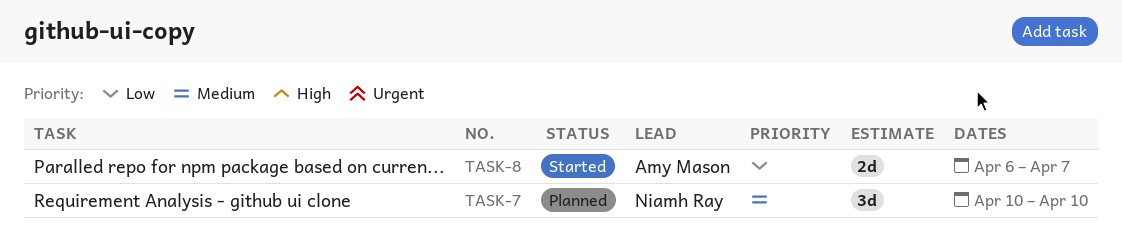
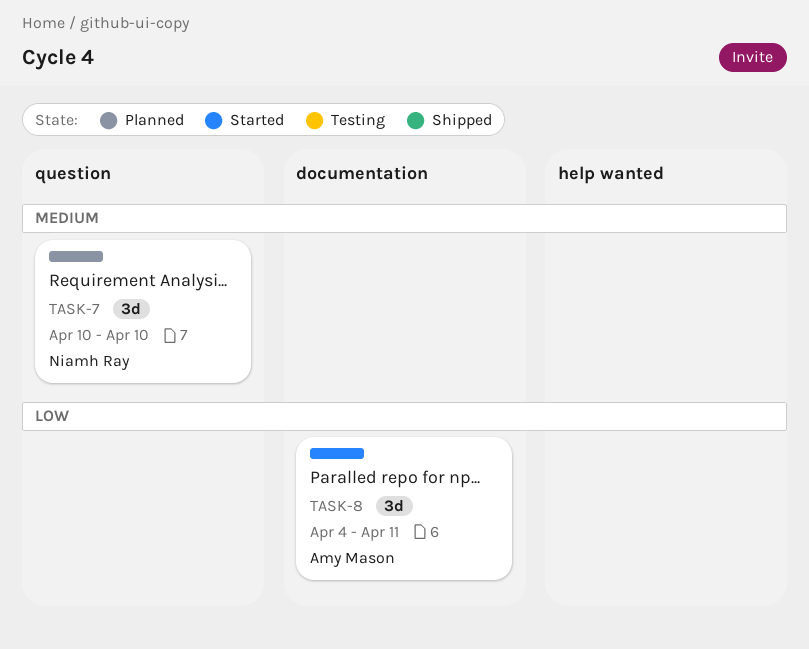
TASK-8, estimate: 2d -> 3d
TASK-8, start: Apr 6 -> Apr 4
TASK-8, due: Apr 7 -> Apr 11

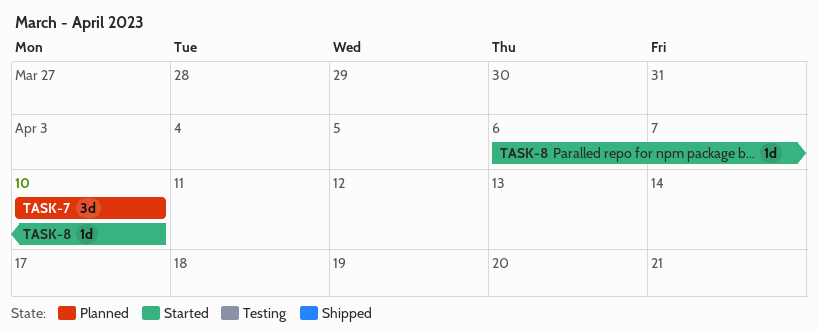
TASK-8, estimate: 3d -> 1d
TASK-8, start: Apr 4 -> Apr 6
TASK-8, due: Apr 11 -> Apr 10

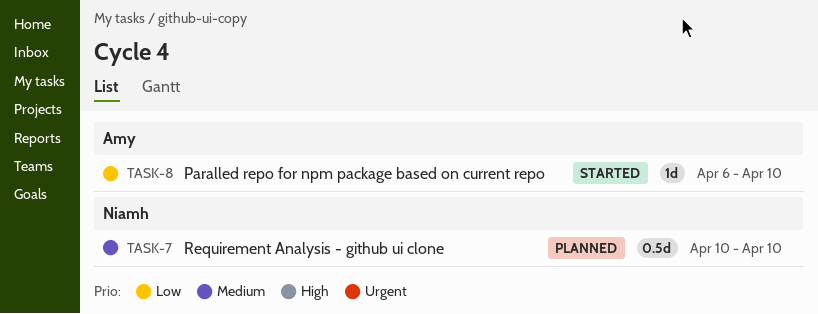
TASK-7, estimate: 3d -> 0.5d

